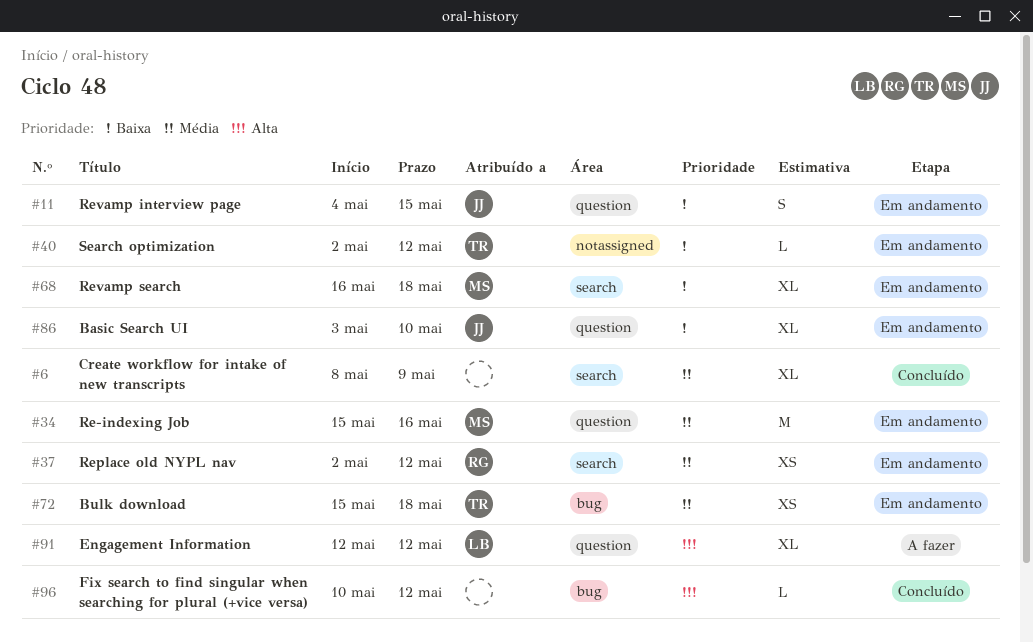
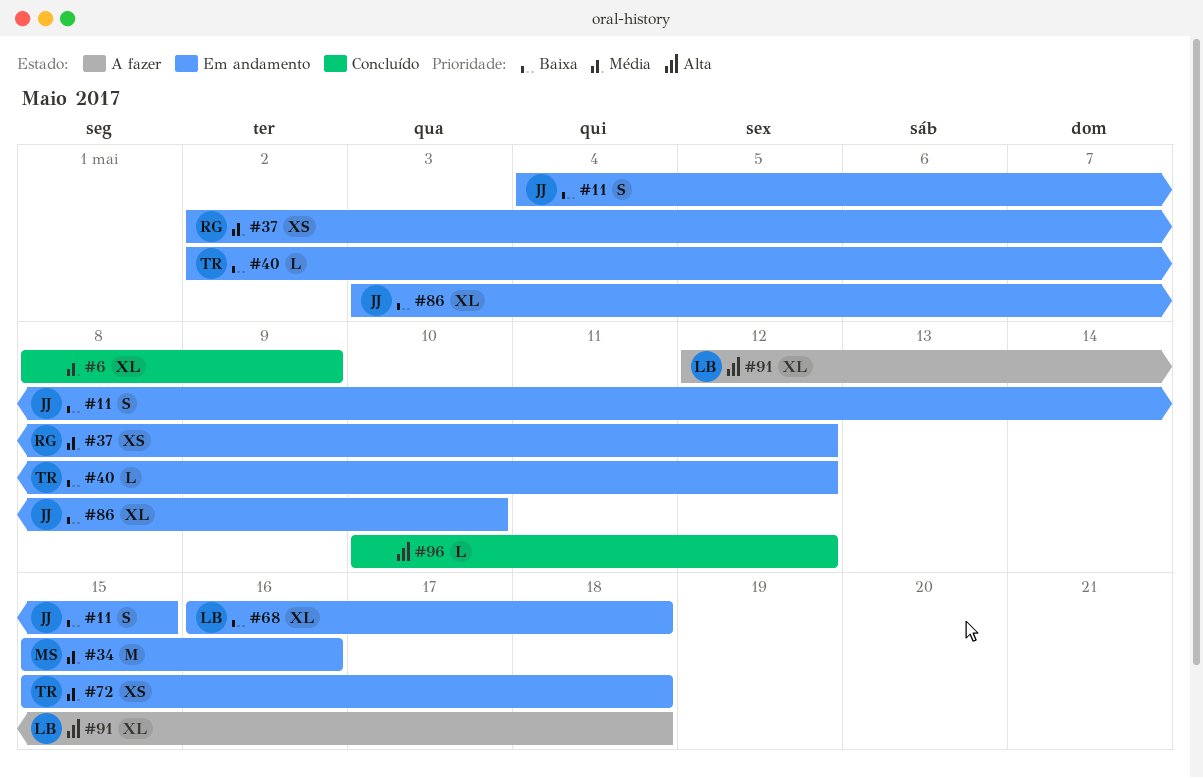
#68, owner: MS -> LB
#91, due: May 12 -> May 18

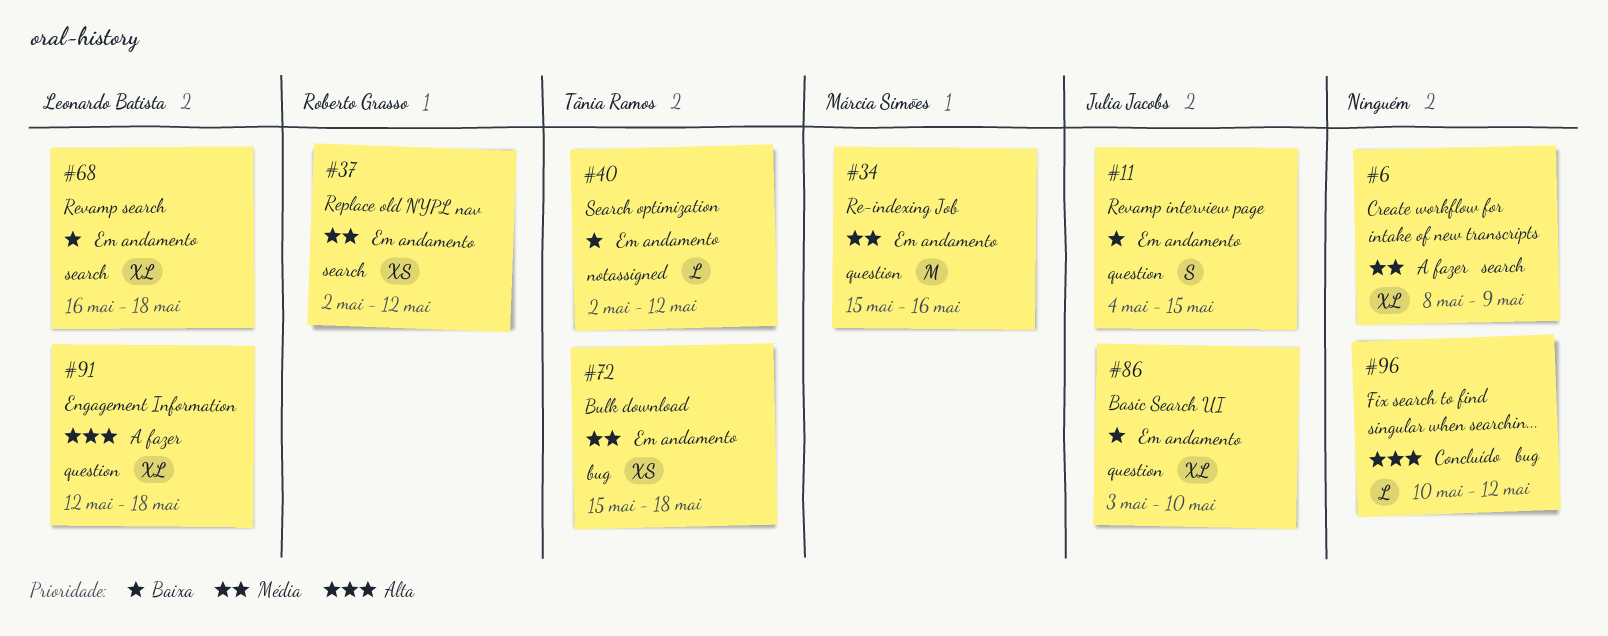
#6, status: Concluído -> A fazer

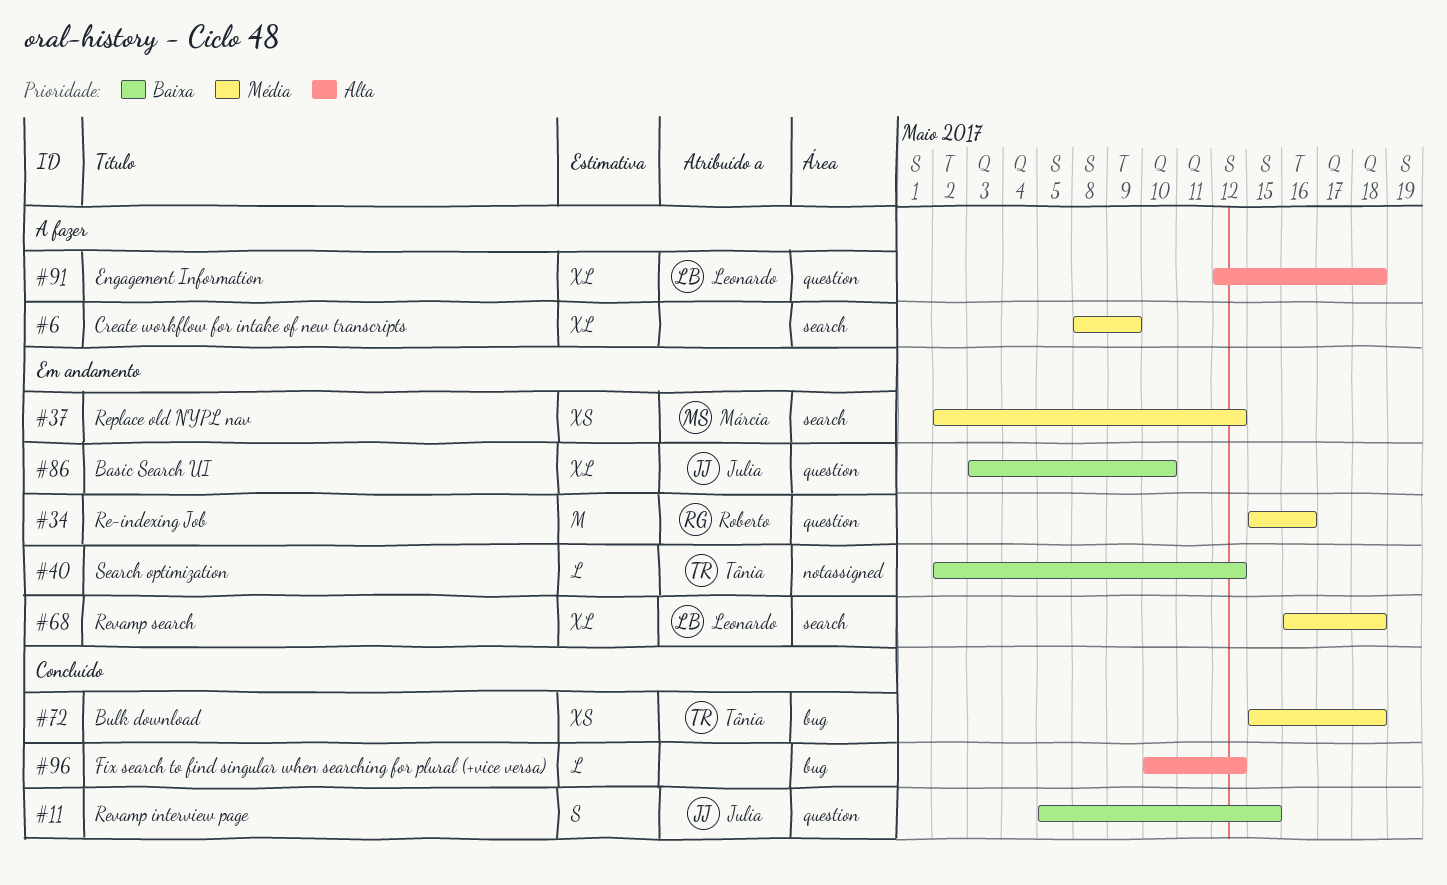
#11, status: Em andamento -> Concluído
#11, start: May 4 -> May 5
#34, owner: Márcia Simões -> Roberto Grasso
#37, owner: Roberto Grasso -> Márcia Simões
#68, priority: Baixa -> Média
#72, status: Em andamento -> Concluído

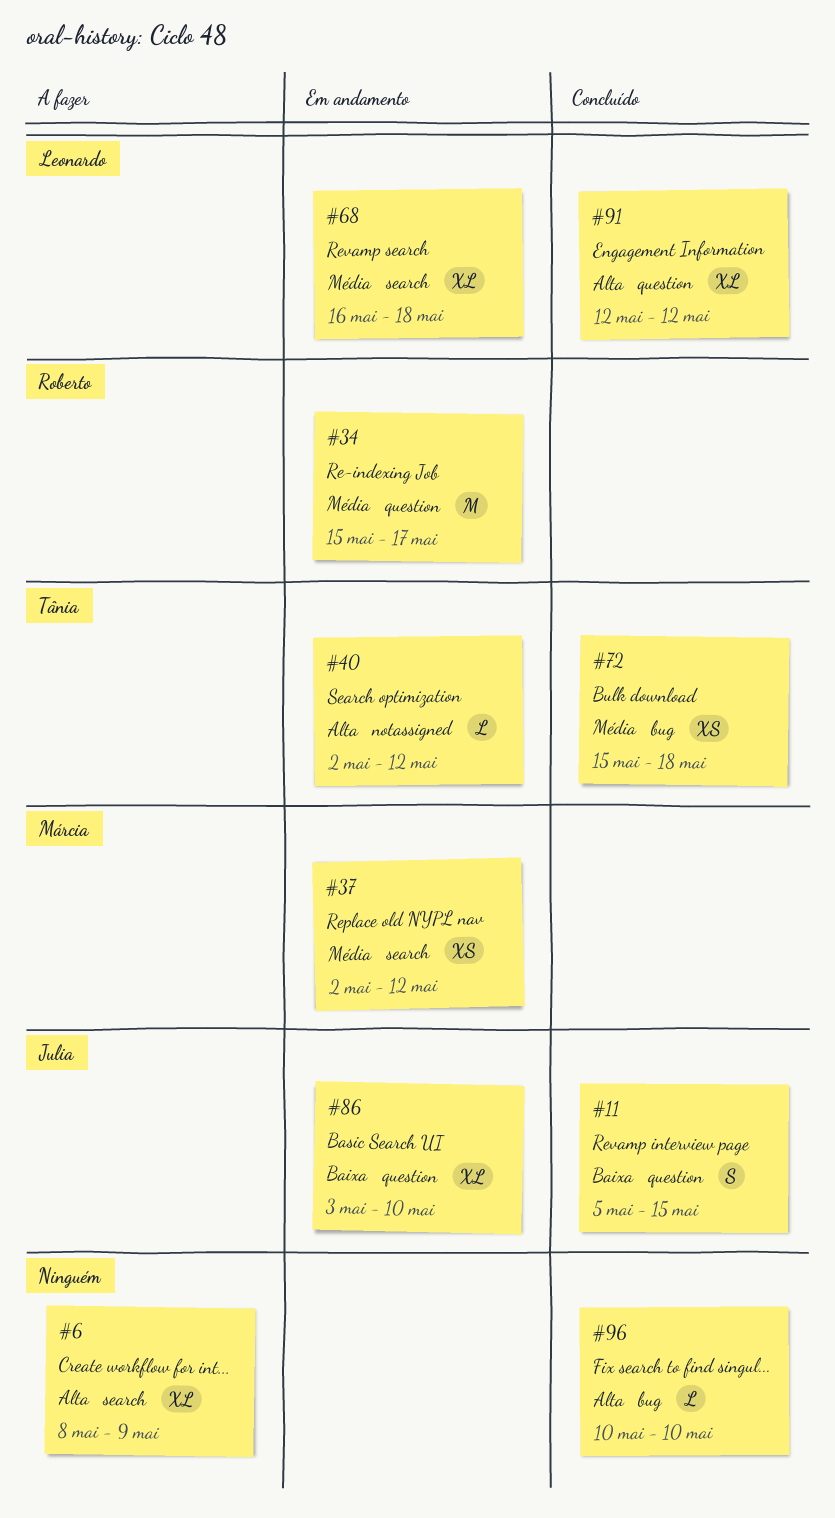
#6, priority: Média -> Alta
#34, due: May 16 -> May 17
#40, priority: Baixa -> Alta
#91, status: A fazer -> Concluído
#91, due: May 18 -> May 12
#96, due: May 12 -> May 10

